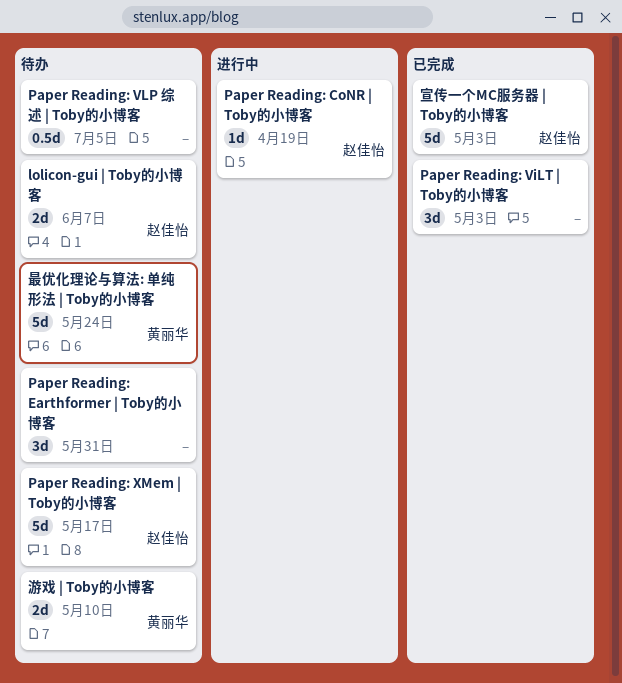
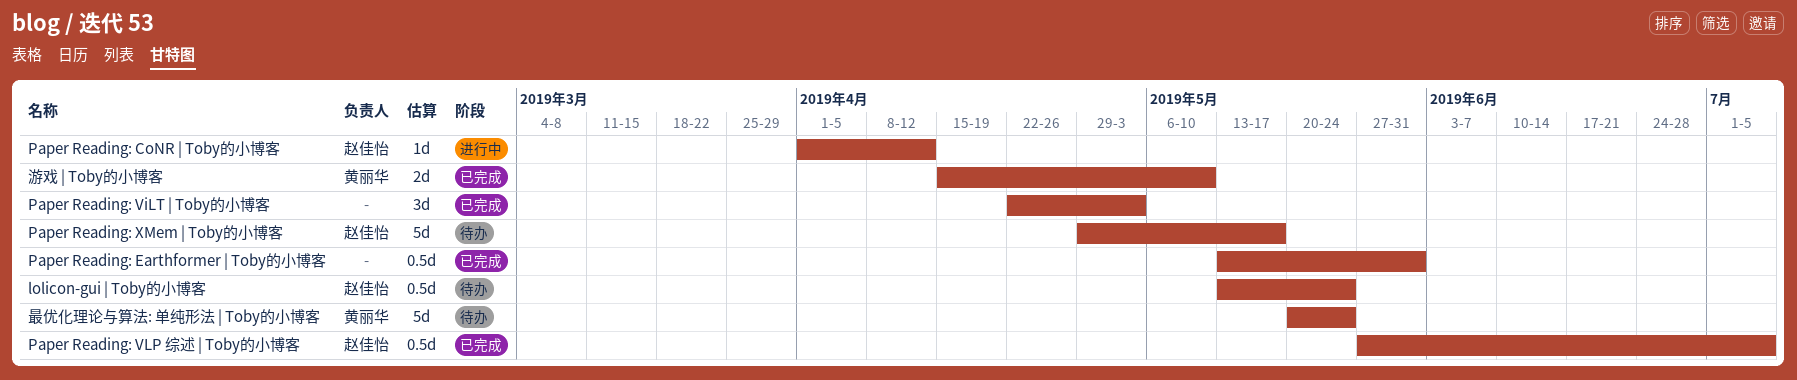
lolicon-gui | Toby的小博客, estimate: 2d -> 0.5d
lolicon-gui | Toby的小博客, due: Jun 7 -> May 24
Paper Reading: CoNR | Toby的小博客, due: Apr 19 -> Apr 12
Paper Reading: Earthformer | Toby的小博客, status: 待办 -> 已完成
Paper Reading: Earthformer | Toby的小博客, estimate: 3d -> 0.5d
Paper Reading: VLP 综述 | Toby的小博客, status: 待办 -> 已完成
Paper Reading: VLP 综述 | Toby的小博客, owner: none -> 赵佳怡
宣传一个MC服务器 | Toby的小博客: present -> none
游戏 | Toby的小博客, status: 待办 -> 已完成

